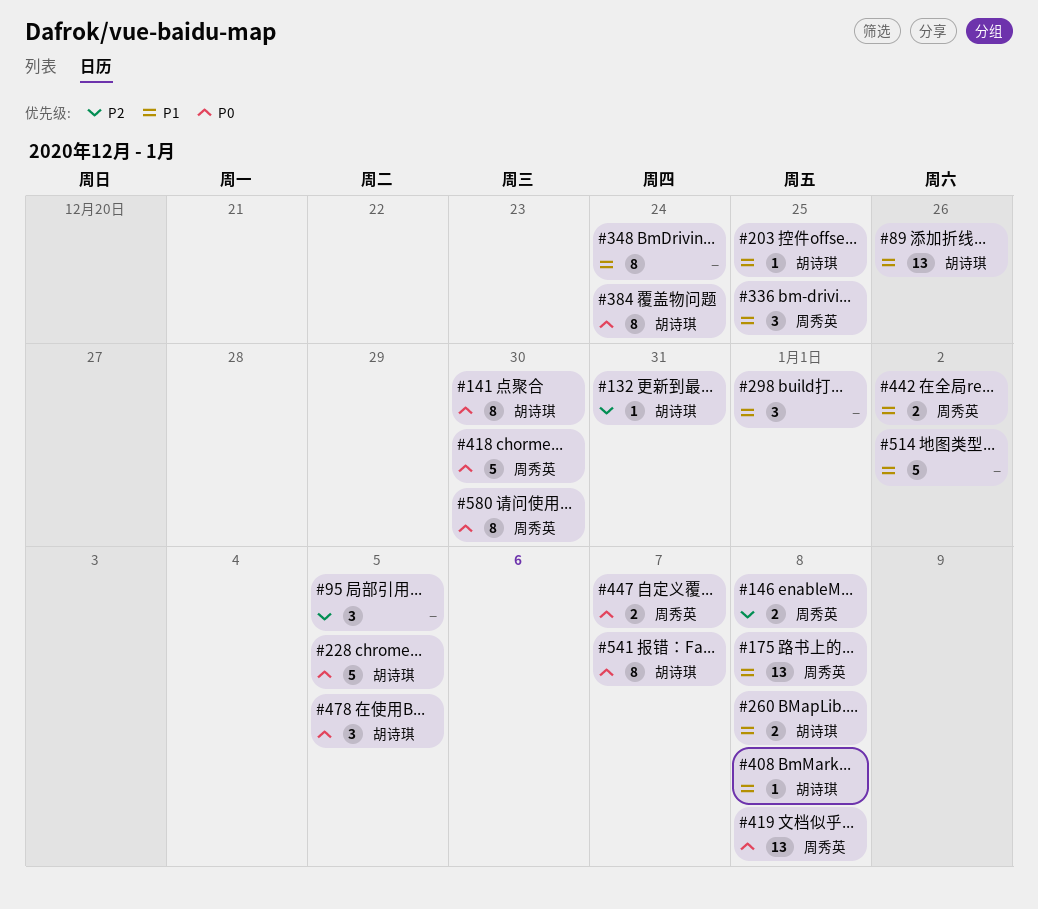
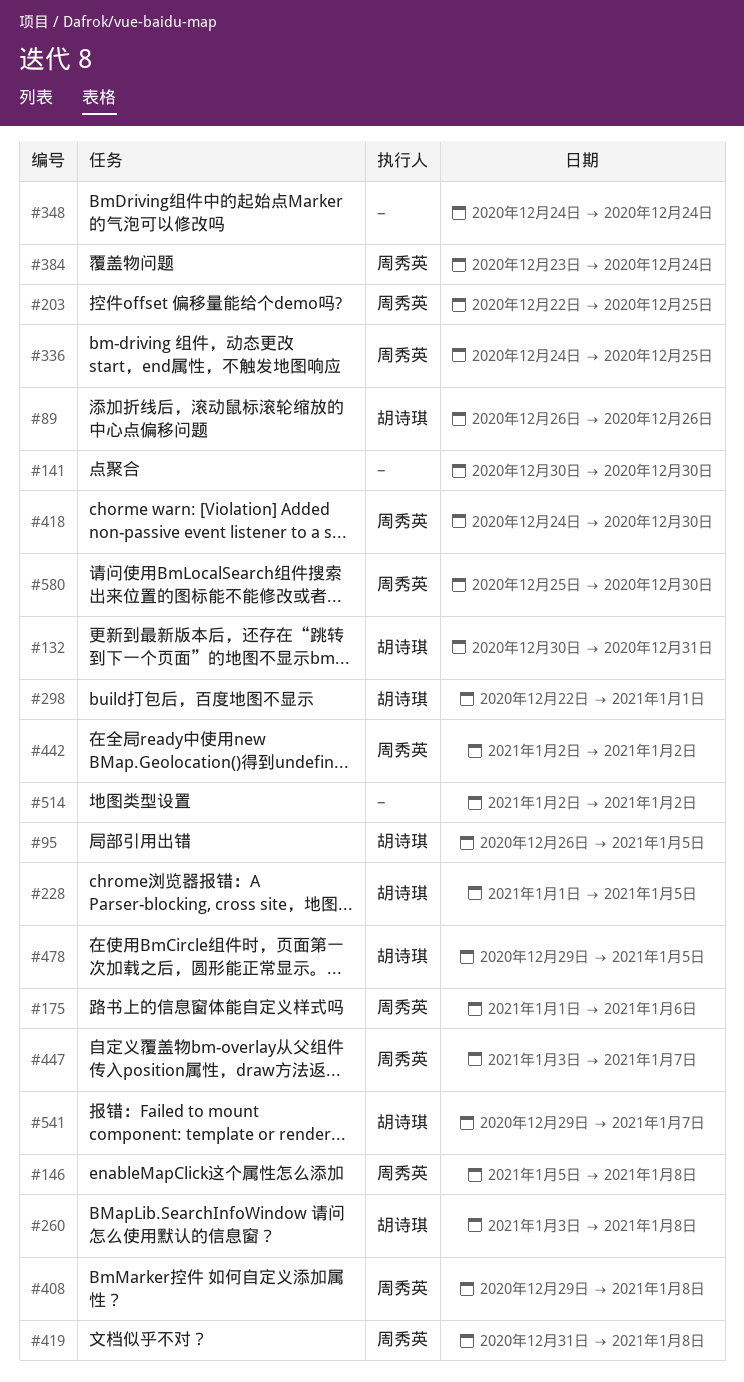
#95, owner: none -> 胡诗琪
#141, owner: 胡诗琪 -> none
#175, due: Jan 8 -> Jan 6
#203, owner: 胡诗琪 -> 周秀英
#298, owner: none -> 胡诗琪
#384, owner: 胡诗琪 -> 周秀英
#408, owner: 胡诗琪 -> 周秀英

